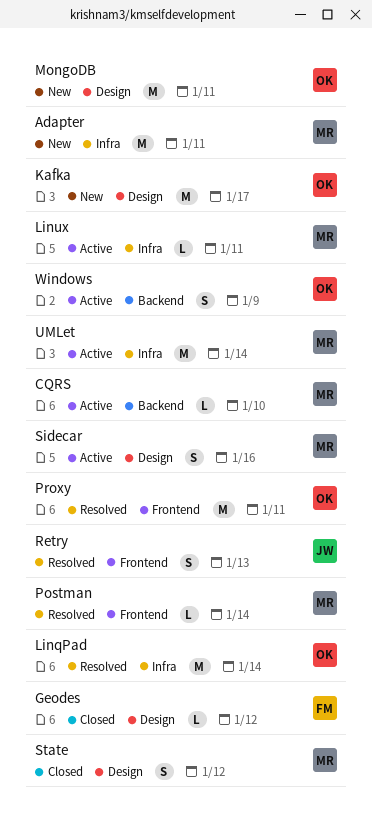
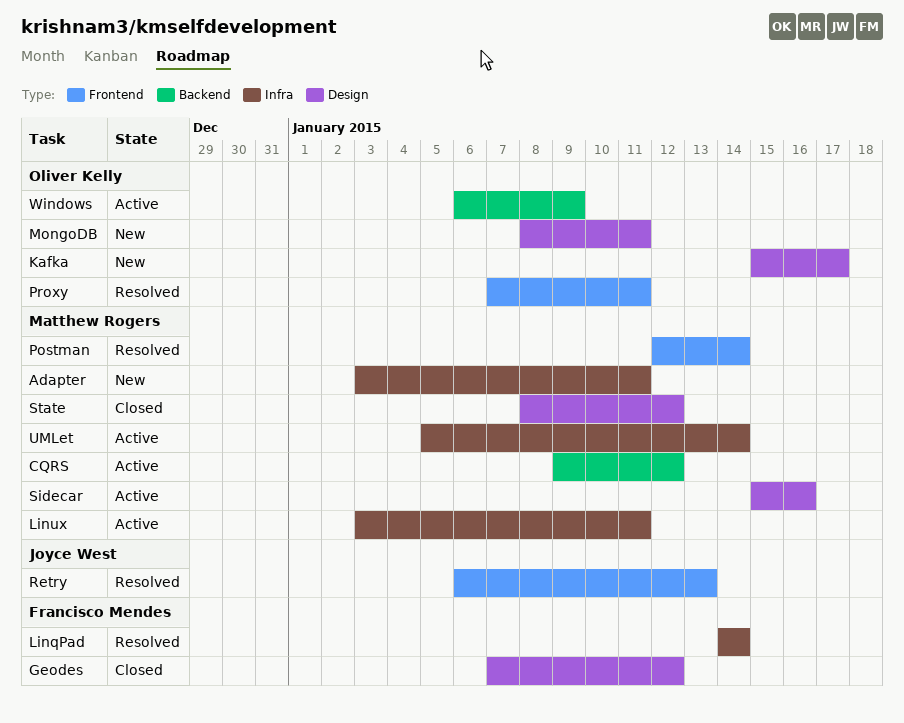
CQRS, due: Jan 10 -> Jan 12
LinqPad, owner: Oliver Kelly -> Francisco Mendes

